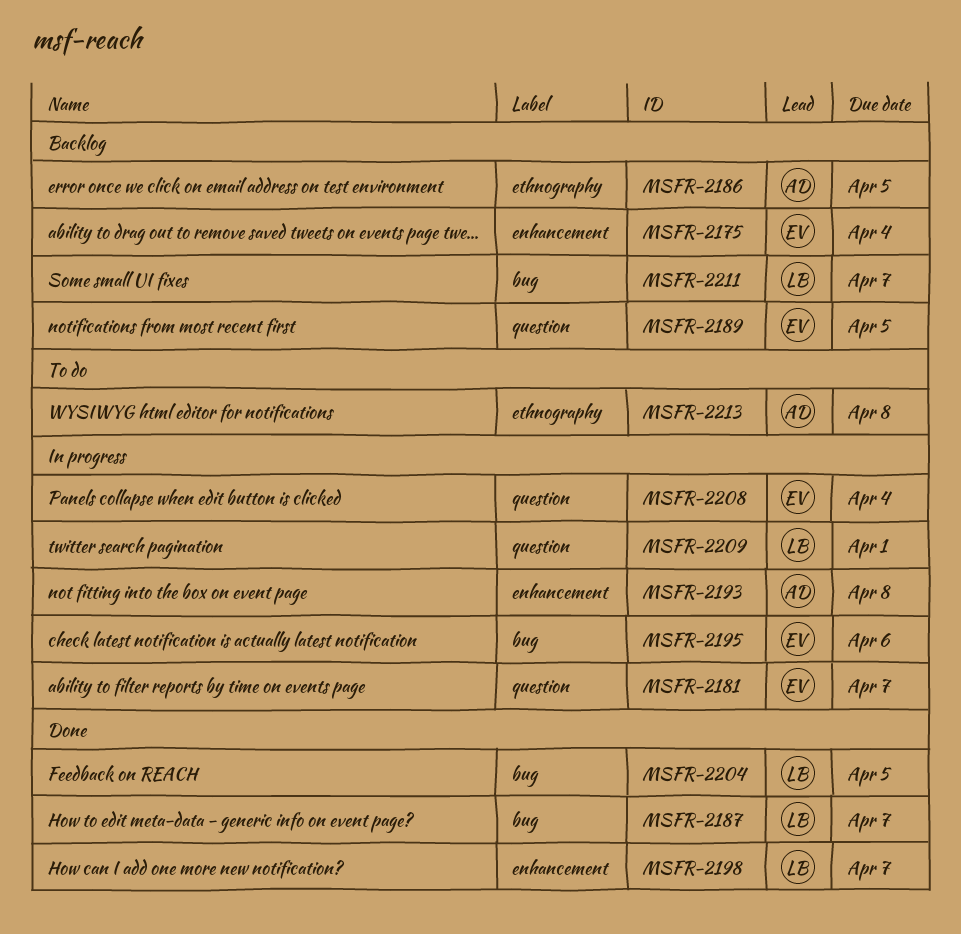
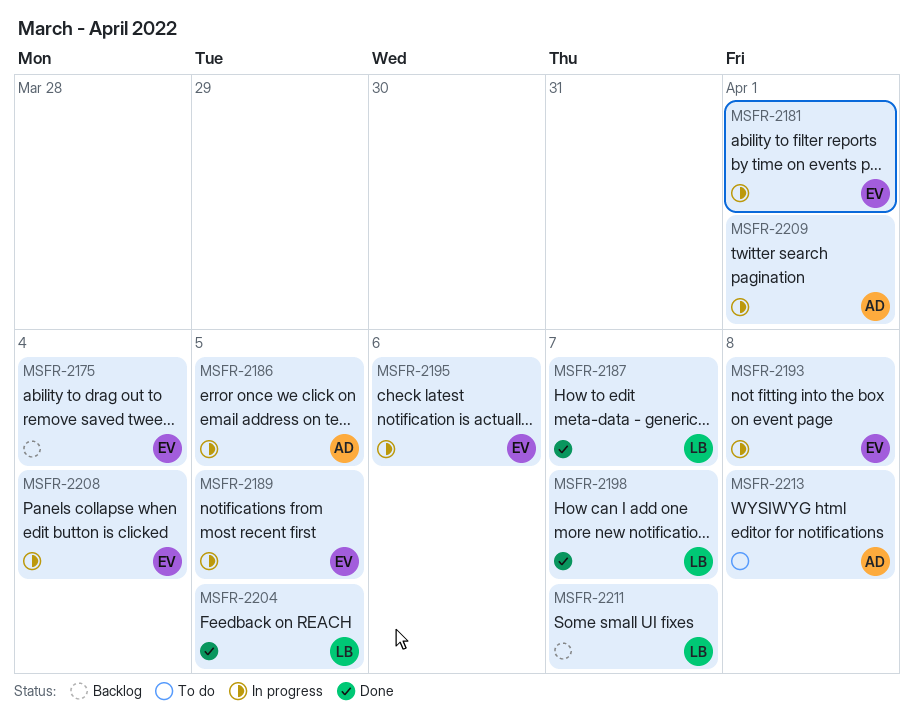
MSFR-2181, due: Apr 7 -> Apr 1
MSFR-2186, status: Backlog -> In progress
MSFR-2189, status: Backlog -> In progress
MSFR-2193, owner: AD -> EV
MSFR-2209, owner: LB -> AD

